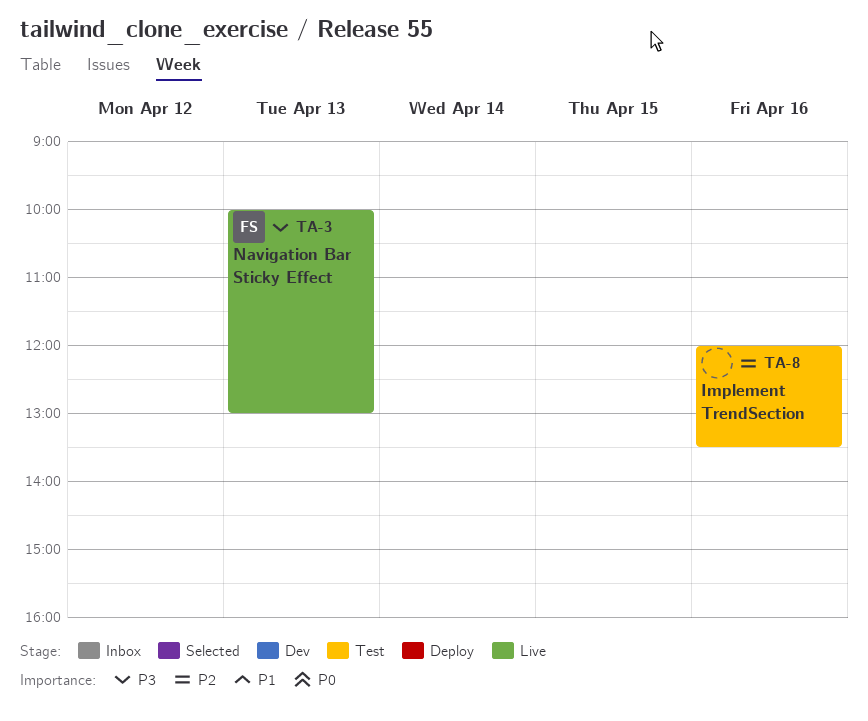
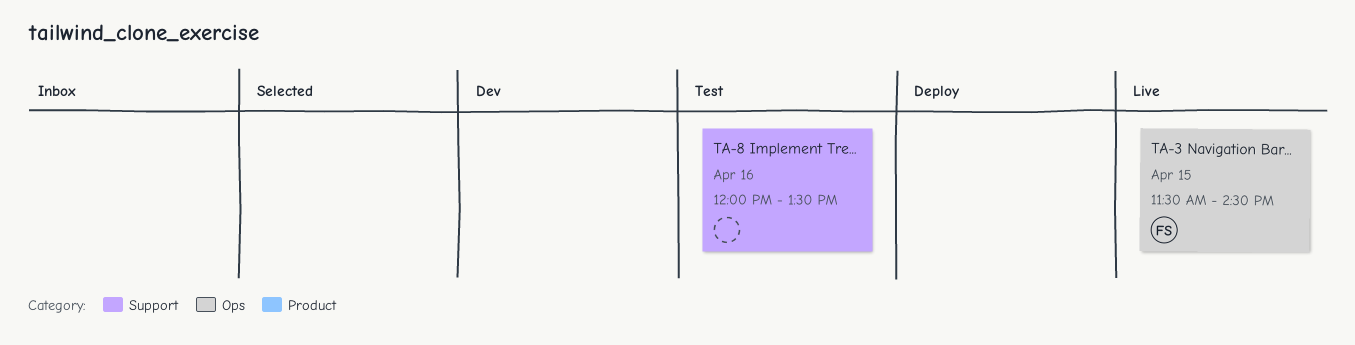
TA-3, day: Apr 13 -> Apr 15
TA-3, begins: 10:00 -> 11:30
TA-3, ends: 13:00 -> 14:30

